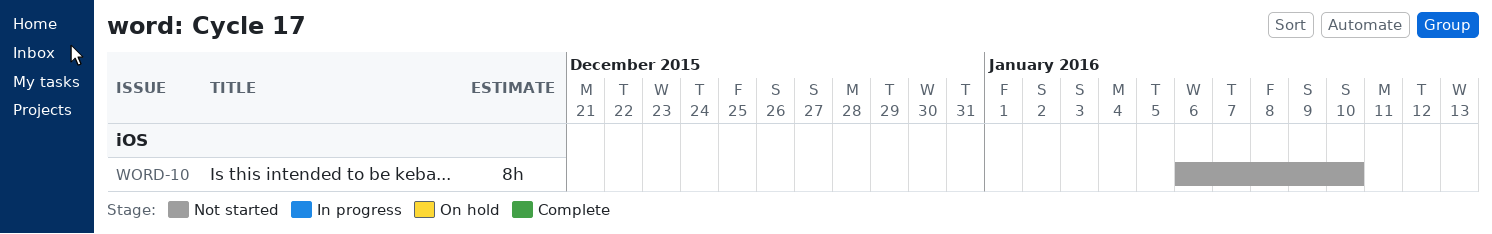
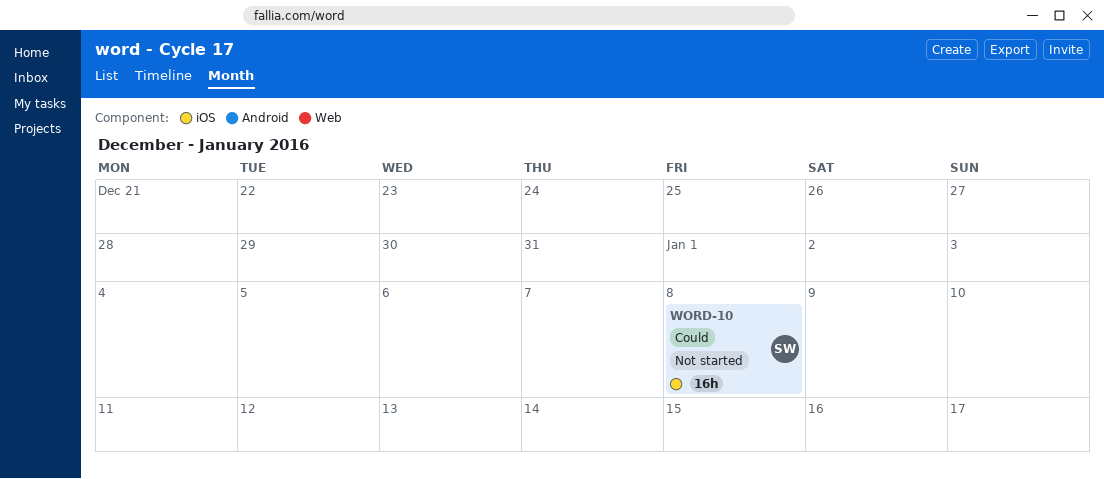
WORD-10, estimate: 8h -> 16h
WORD-10, due: Jan 10 -> Jan 8

